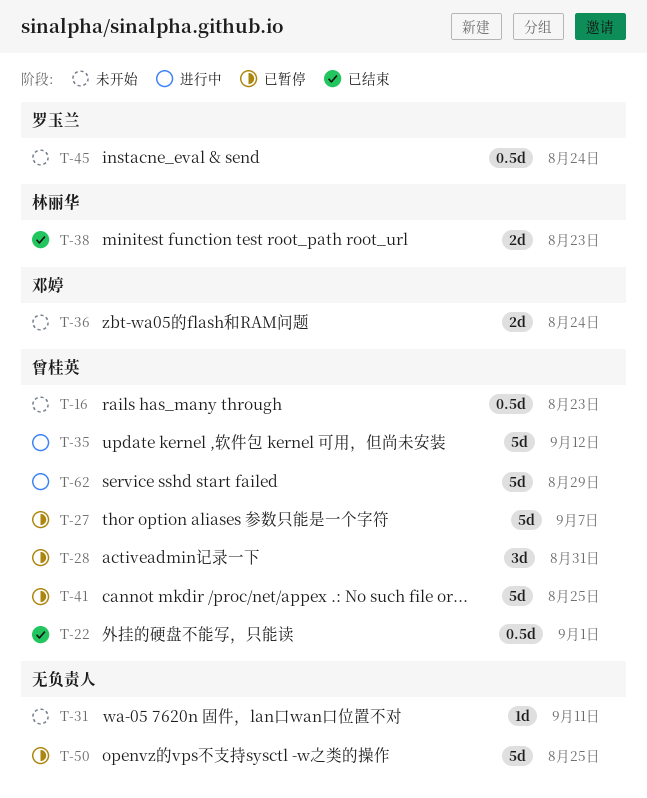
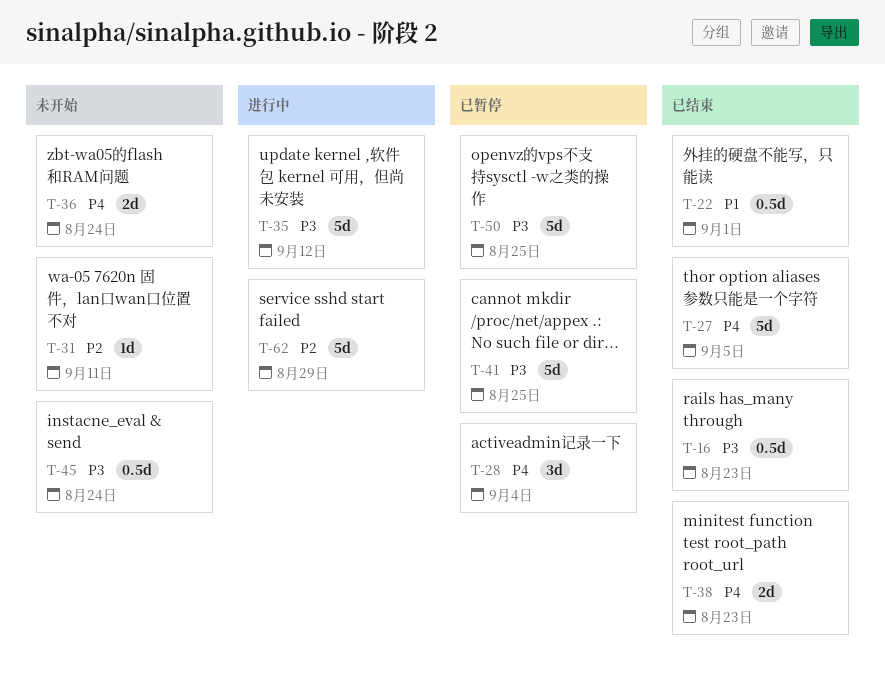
T-16, status: 未开始 -> 已结束
T-27, status: 已暂停 -> 已结束
T-27, due: Sep 7 -> Sep 5
T-28, due: Aug 31 -> Sep 4

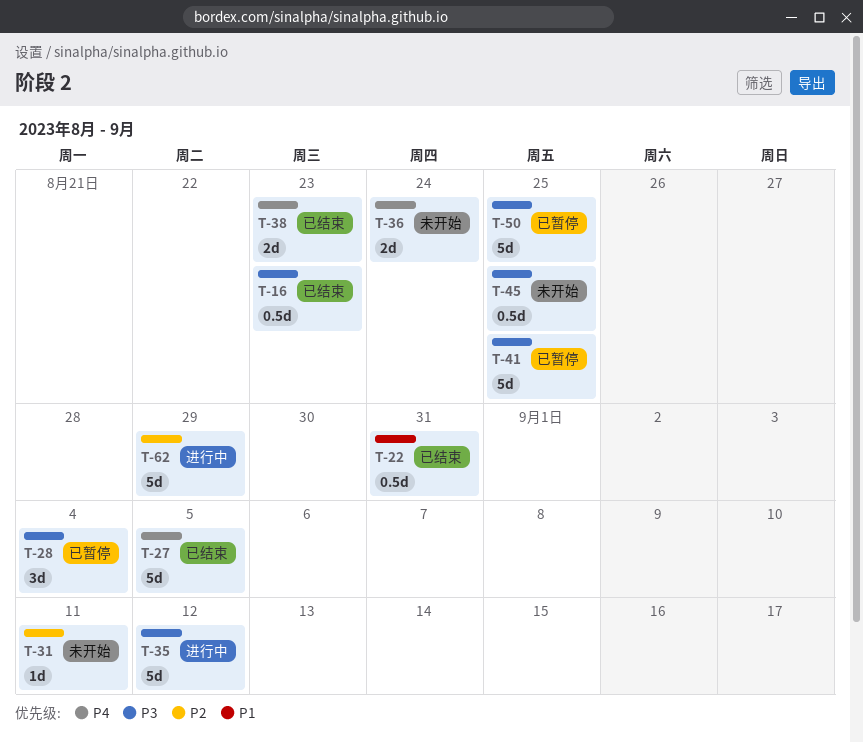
T-22, due: Sep 1 -> Aug 31
T-28, priority: P4 -> P3
T-45, due: Aug 24 -> Aug 25

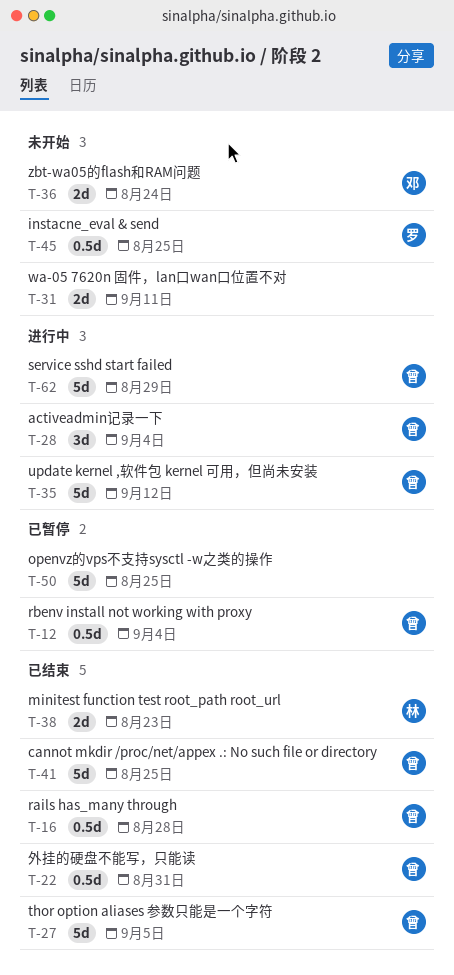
T-12: none -> present
T-16, due: Aug 23 -> Aug 28
T-28, status: 已暂停 -> 进行中
T-31, estimate: 1d -> 2d
T-41, status: 已暂停 -> 已结束

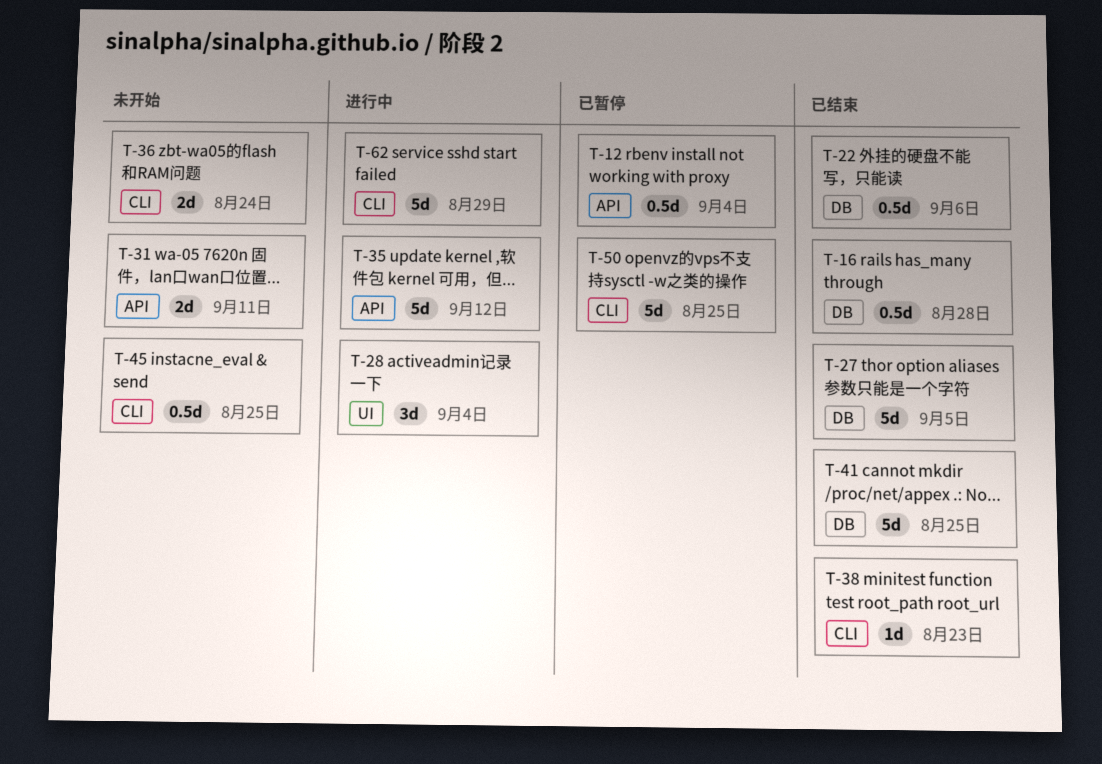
T-22, due: Aug 31 -> Sep 6
T-38, estimate: 2d -> 1d

